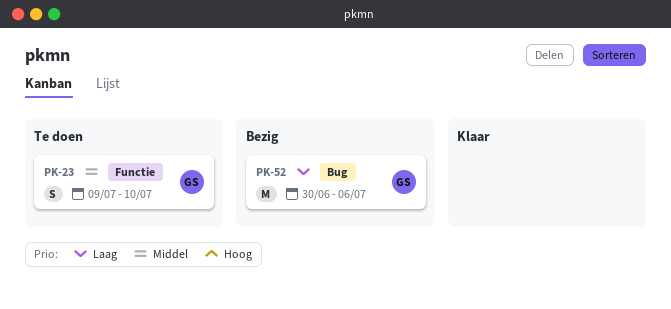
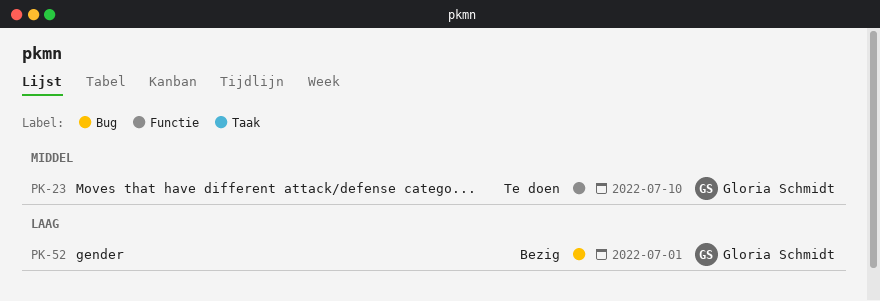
PK-52, due: Jul 6 -> Jul 1

